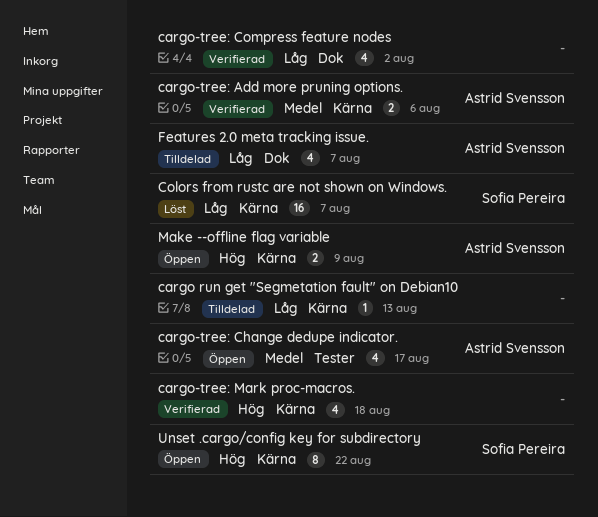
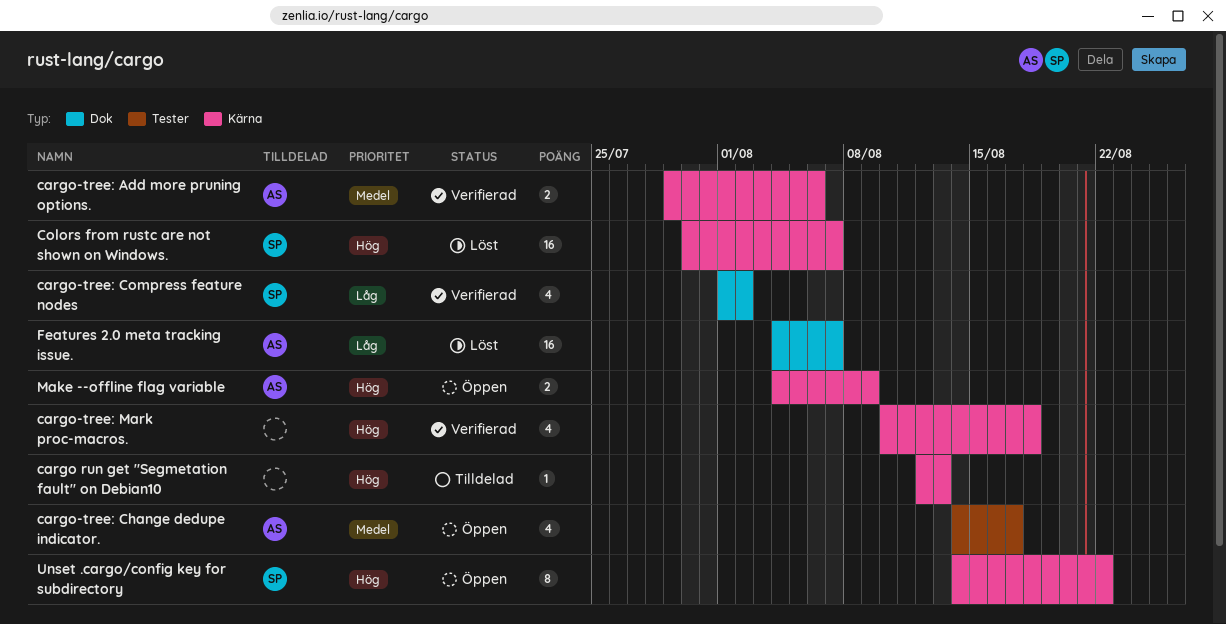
cargo run get "Segmetation fault" on Debian10, priority: Låg -> Hög
cargo-tree: Compress feature nodes, owner: none -> Sofia Pereira
Colors from rustc are not shown on Windows., priority: Låg -> Hög
Features 2.0 meta tracking issue., status: Tilldelad -> Löst
Features 2.0 meta tracking issue., estimate: 4 -> 16

